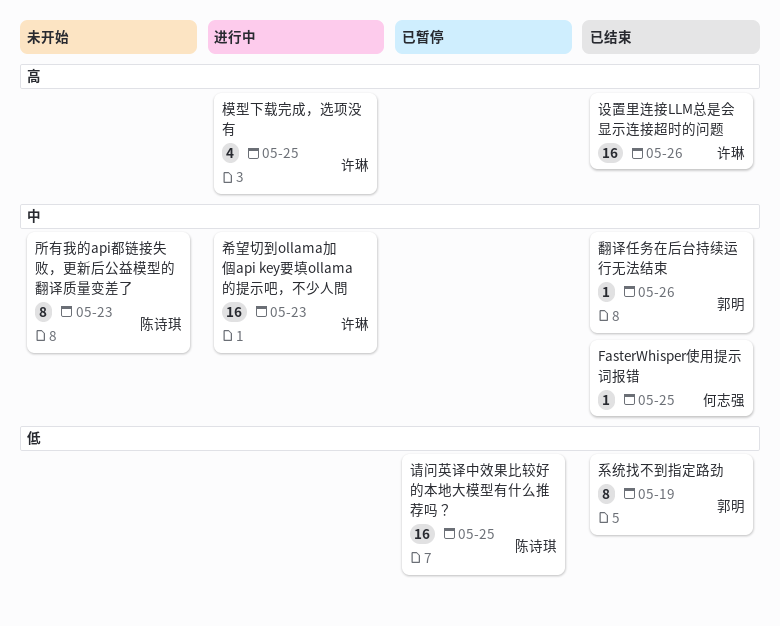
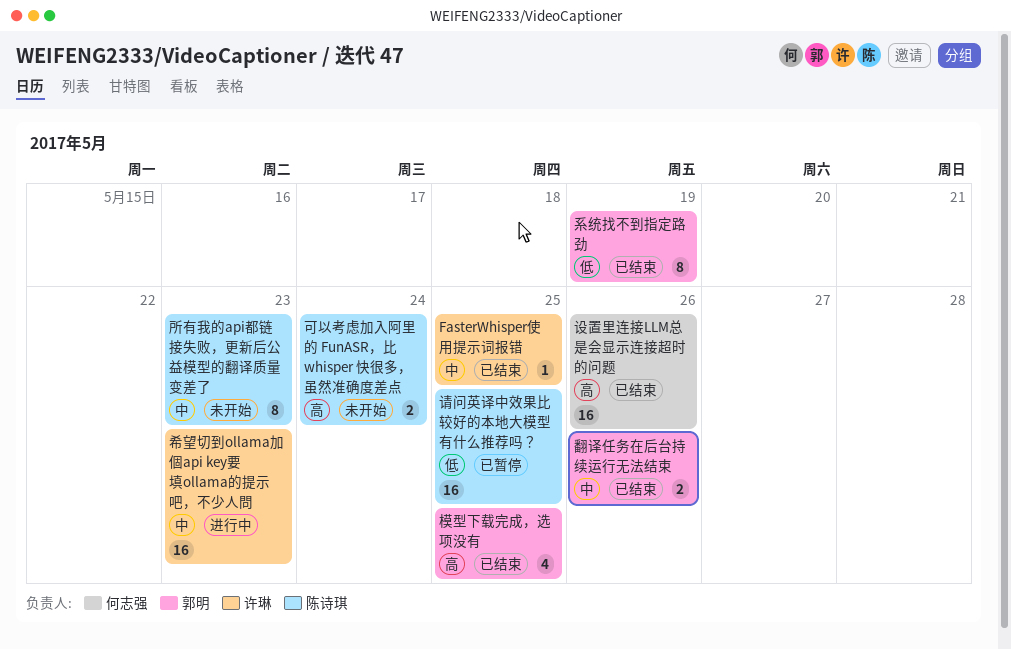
FasterWhisper使用提示词报错, owner: 何志强 -> 许琳
可以考虑加入阿里的 FunASR，比 whisper 快很多，虽然准确度差点: none -> present
模型下载完成，选项没有, status: 进行中 -> 已结束
模型下载完成，选项没有, owner: 许琳 -> 郭明
翻译任务在后台持续运行无法结束, estimate: 1 -> 2
设置里连接LLM总是会显示连接超时的问题, owner: 许琳 -> 何志强

